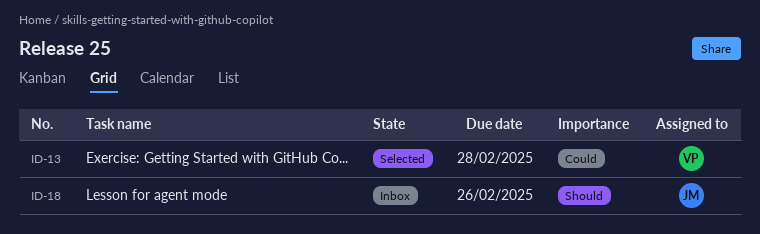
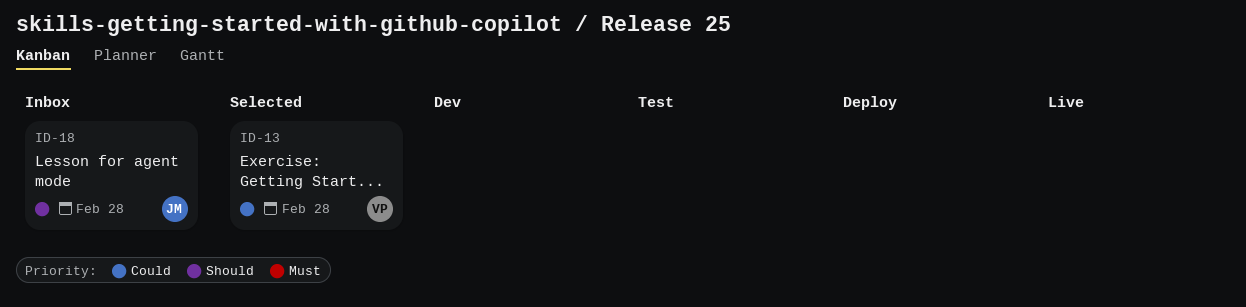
ID-18, due: Feb 26 -> Feb 28

